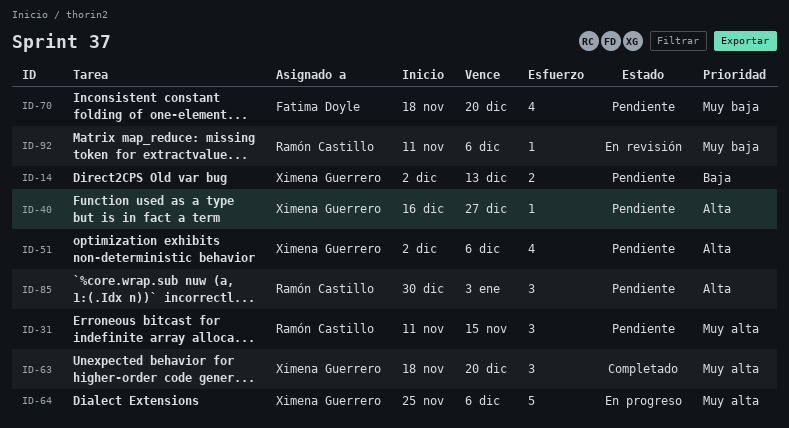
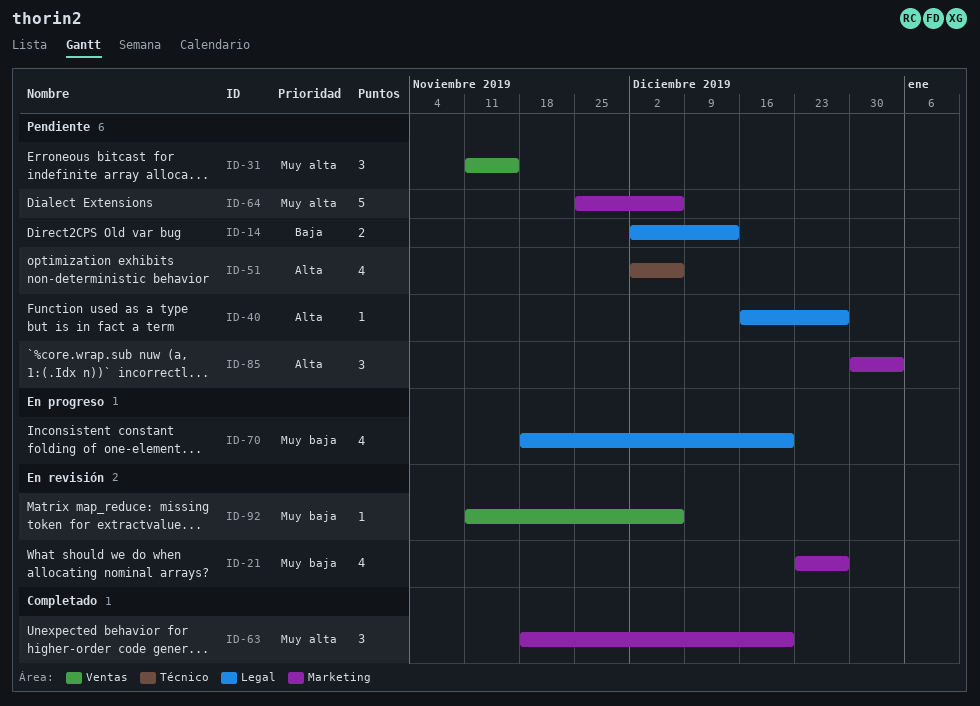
ID-21: none -> present
ID-64, status: En progreso -> Pendiente
ID-70, status: Pendiente -> En progreso

